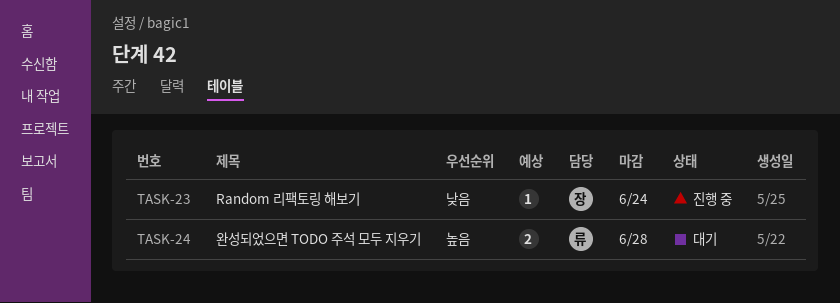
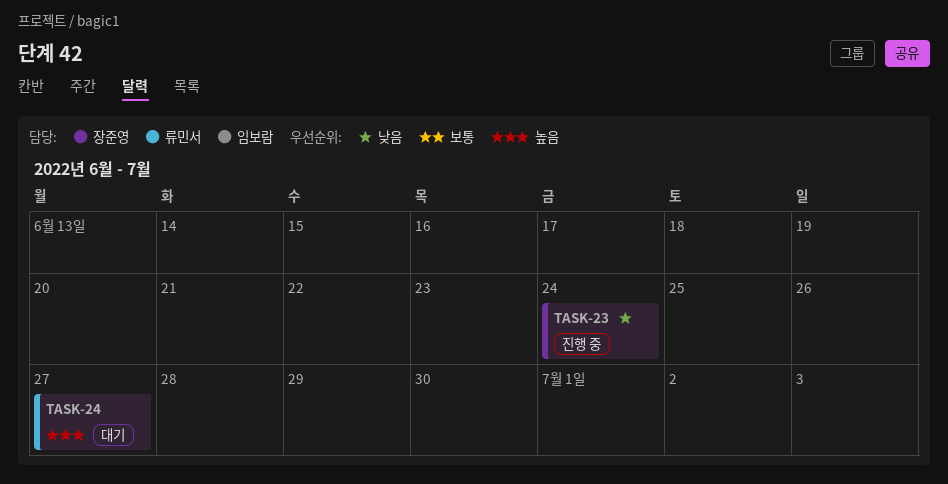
TASK-24, due: Jun 28 -> Jun 27

